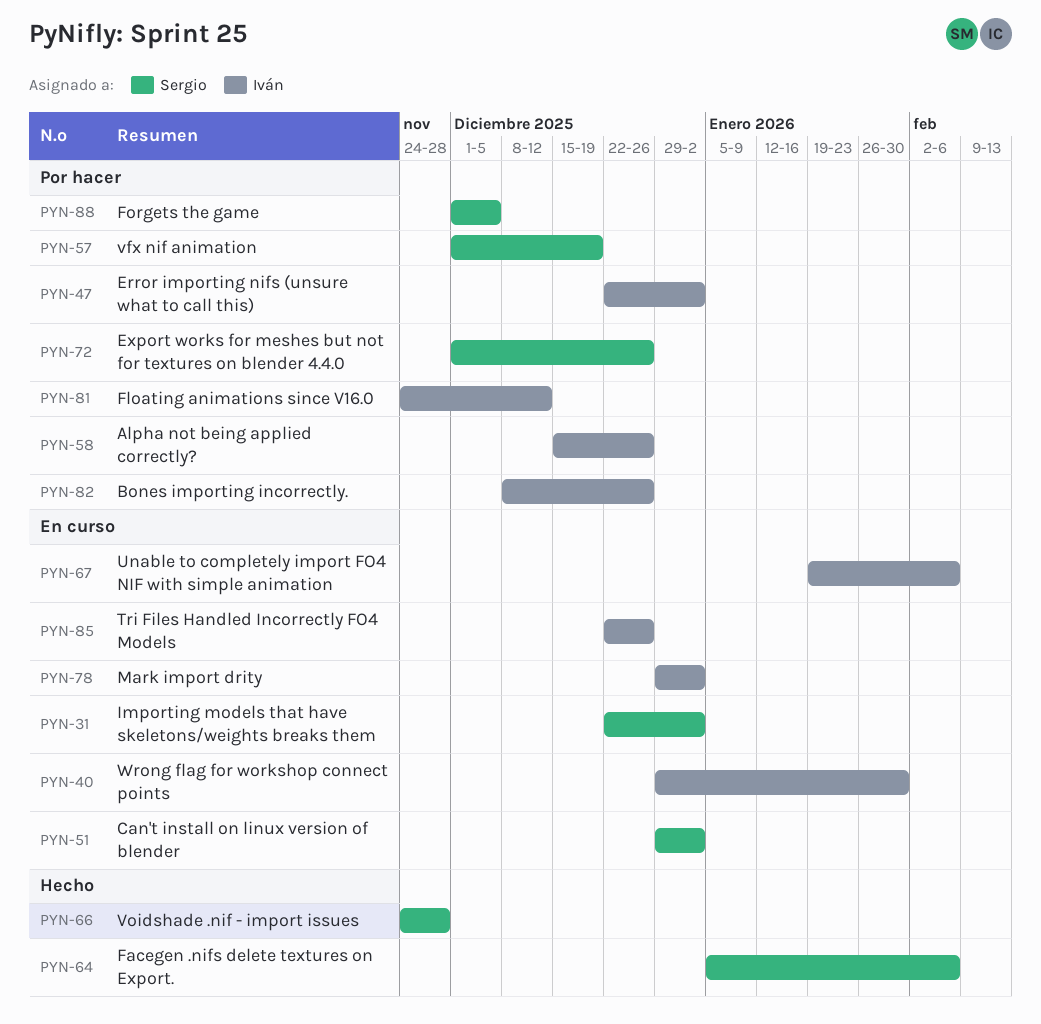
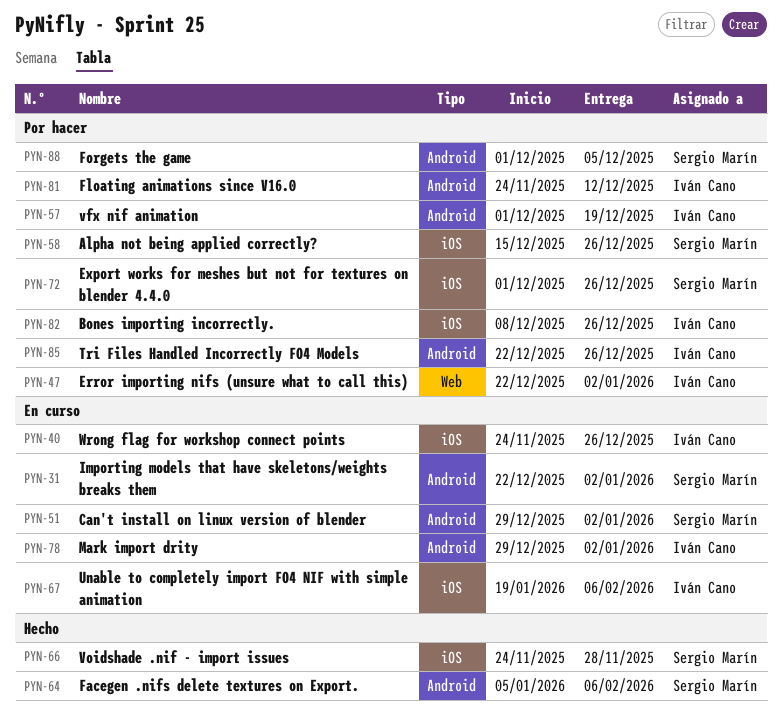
PYN-40, start: Dec 29 -> Nov 24
PYN-40, due: Jan 30 -> Dec 26
PYN-57, owner: Sergio Marín -> Iván Cano
PYN-58, owner: Iván Cano -> Sergio Marín
PYN-85, status: En curso -> Por hacer

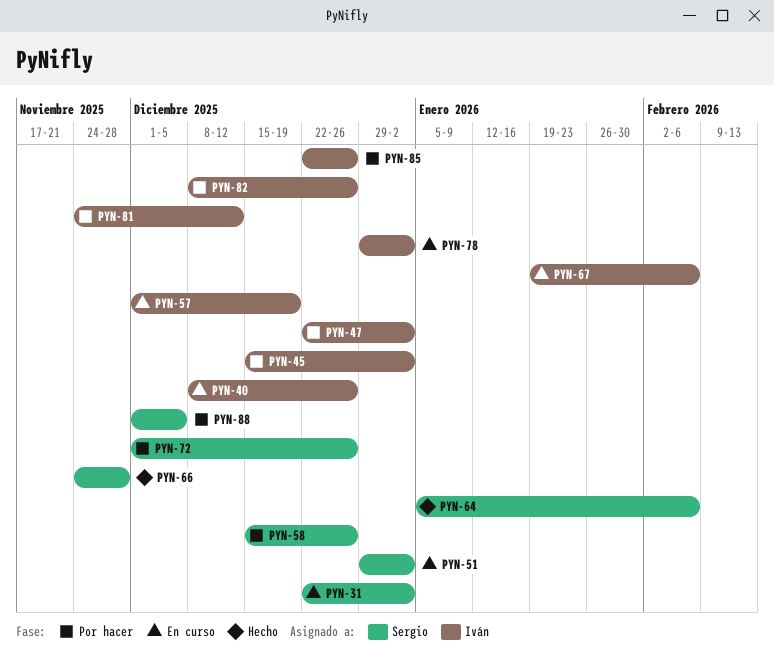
PYN-40, start: Nov 24 -> Dec 8
PYN-45: none -> present
PYN-57, status: Por hacer -> En curso

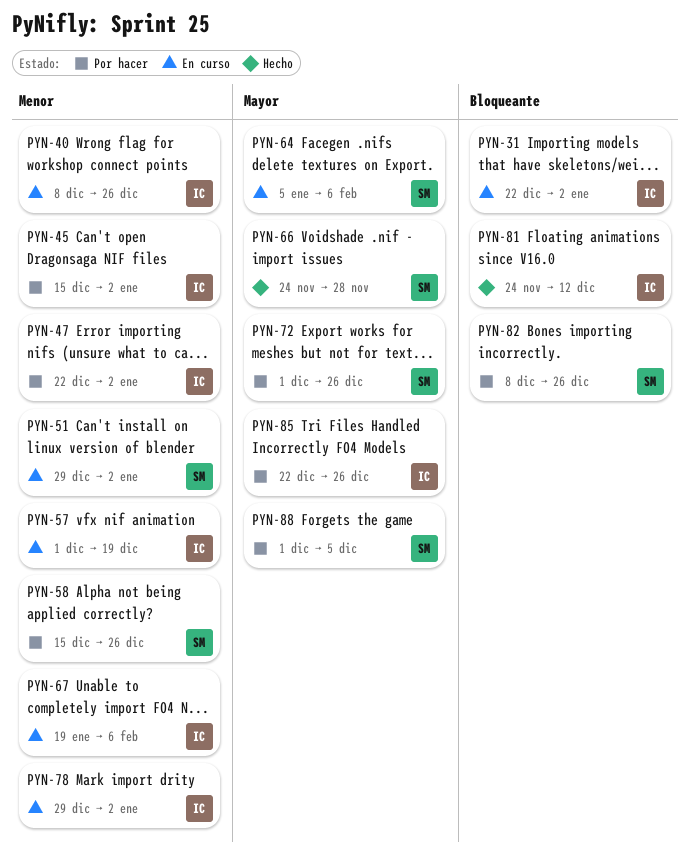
PYN-31, owner: Sergio -> Iván
PYN-64, status: Hecho -> En curso
PYN-81, status: Por hacer -> Hecho
PYN-82, owner: Iván -> Sergio

